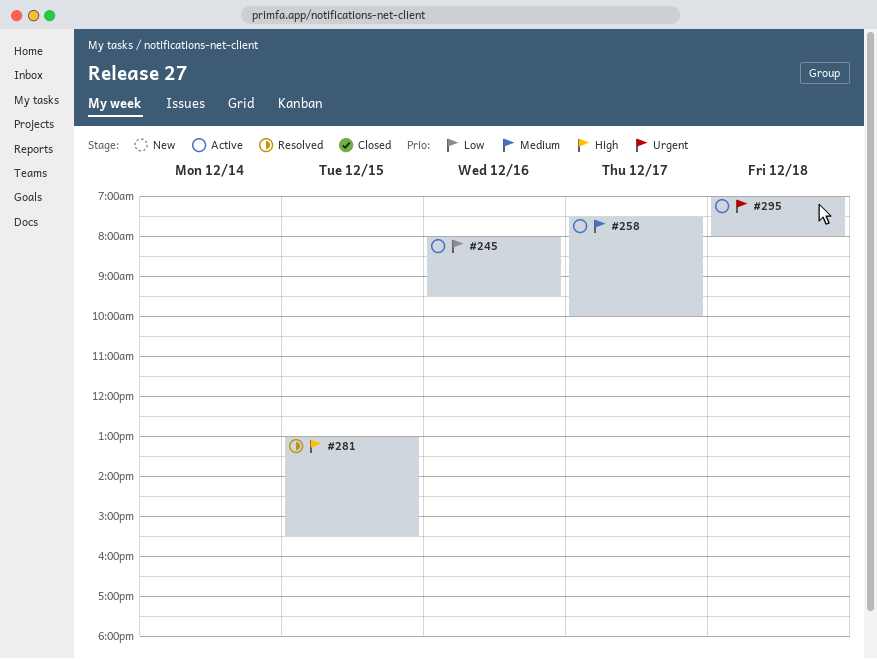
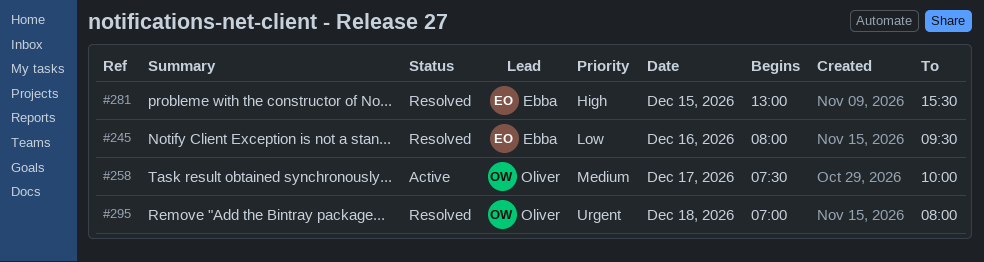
#245, status: Active -> Resolved
#295, status: Active -> Resolved

